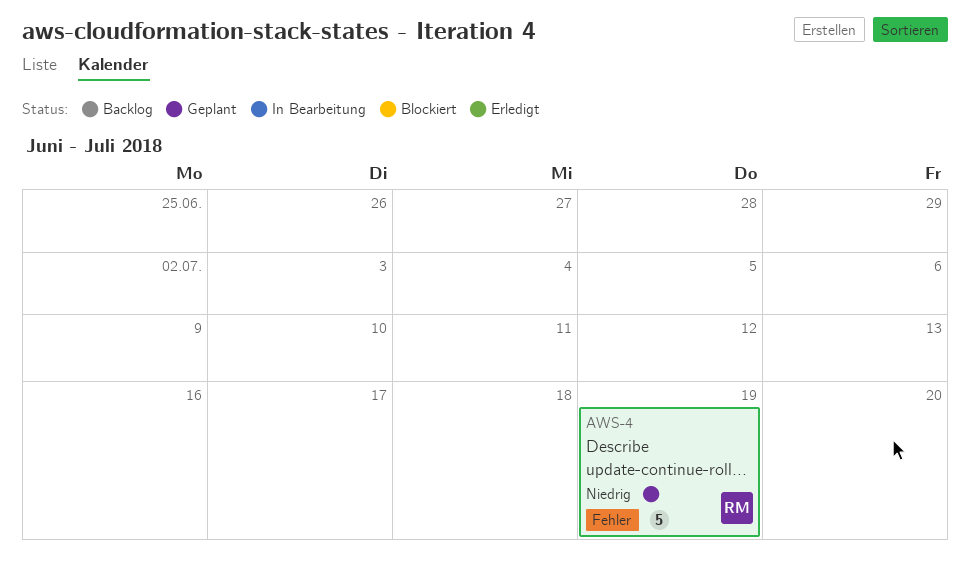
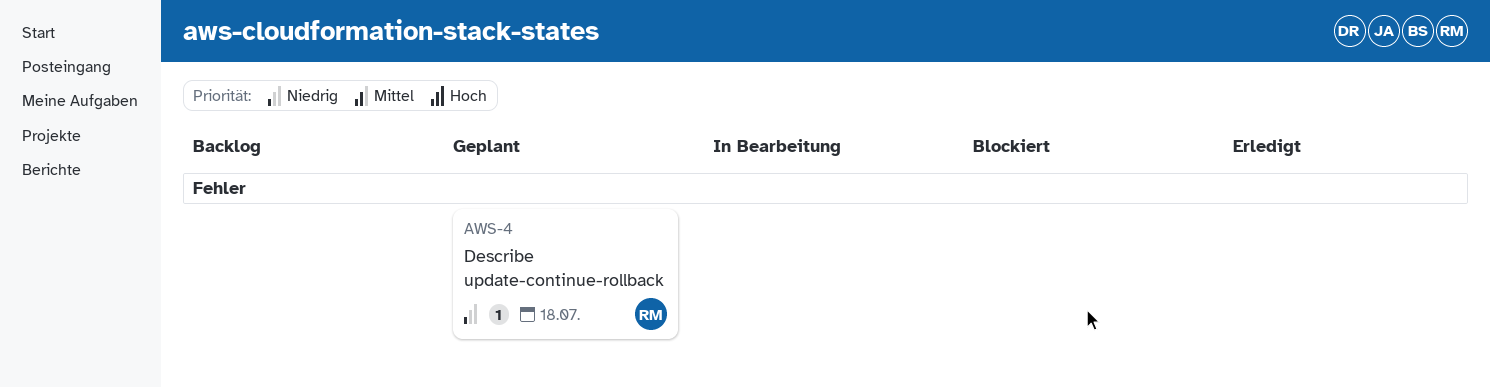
AWS-4, estimate: 5 -> 1
AWS-4, due: Jul 19 -> Jul 18

